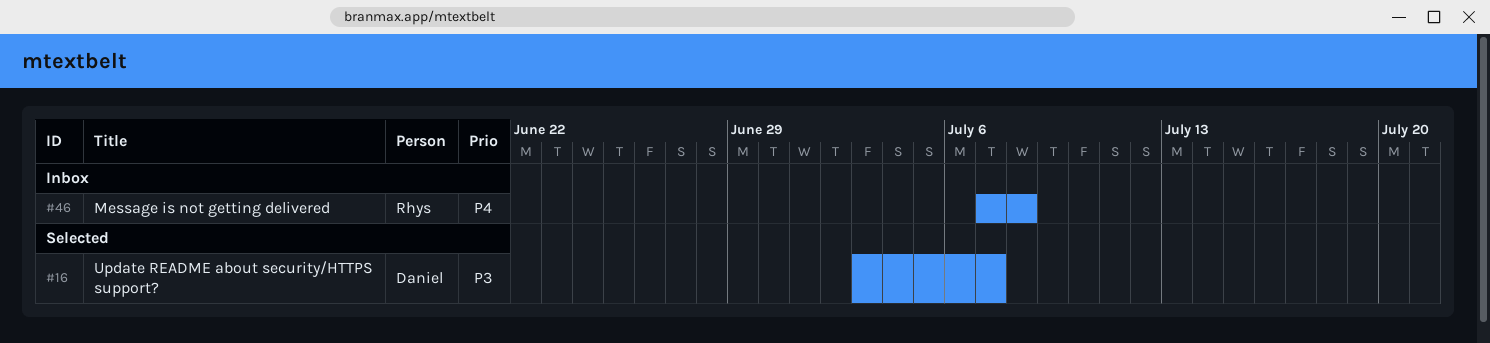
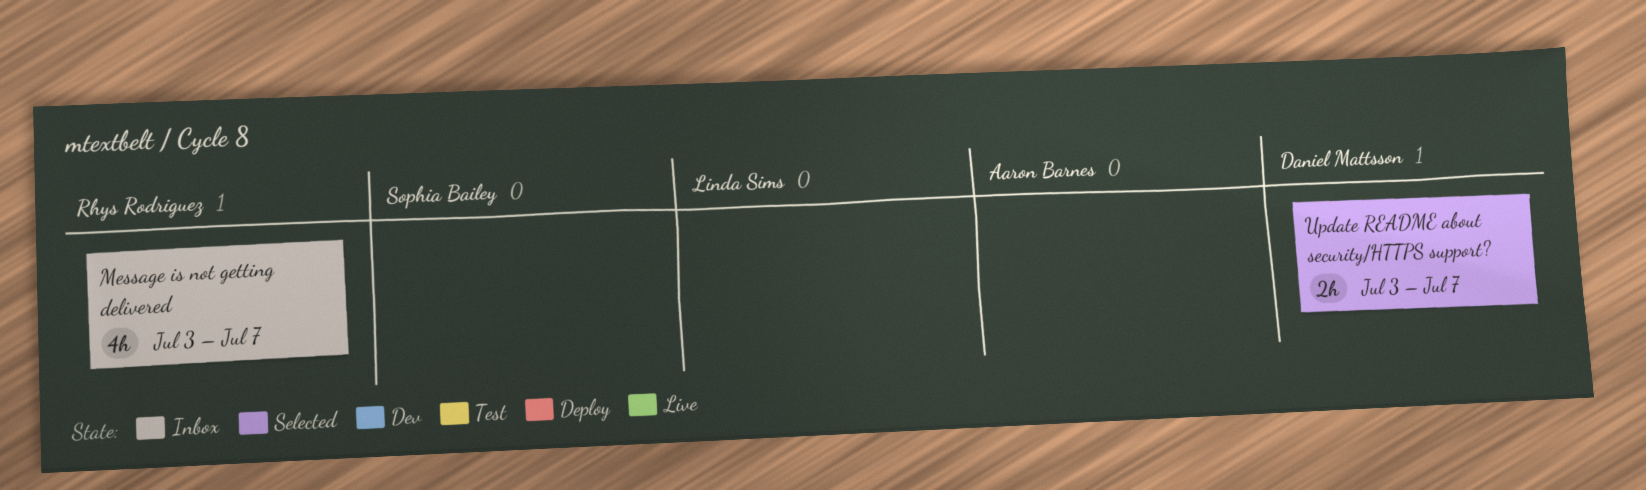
Message is not getting delivered, start: Jul 7 -> Jul 3
Message is not getting delivered, due: Jul 8 -> Jul 7

